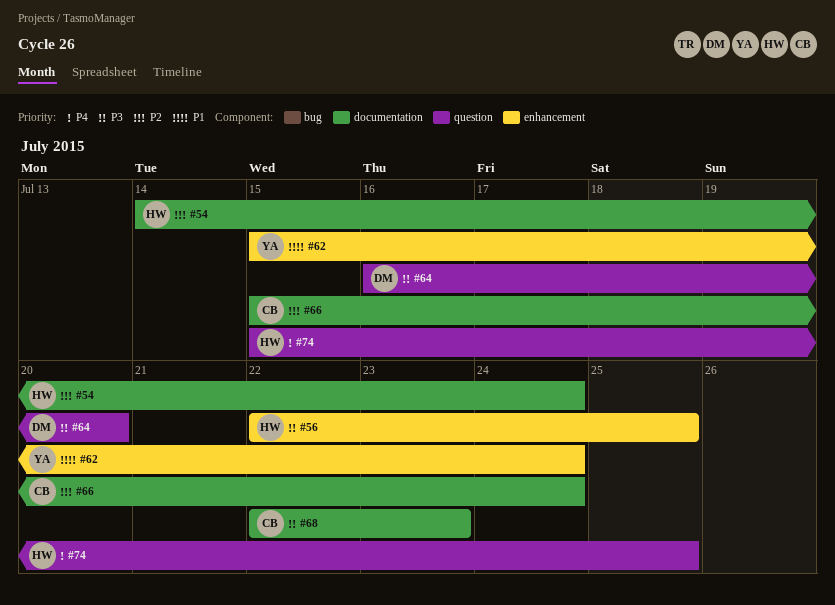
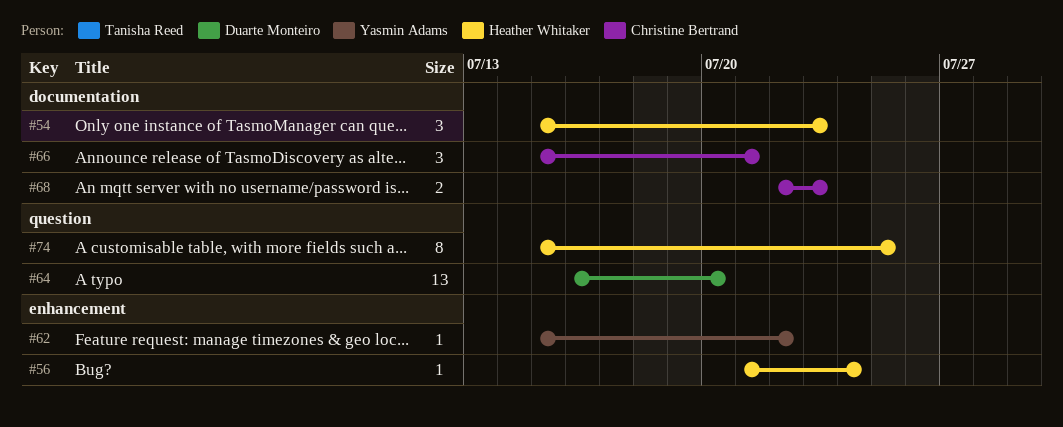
#54, start: Jul 14 -> Jul 15
#54, due: Jul 24 -> Jul 23
#56, start: Jul 22 -> Jul 21
#56, due: Jul 25 -> Jul 24
#62, due: Jul 24 -> Jul 22
#66, due: Jul 24 -> Jul 21

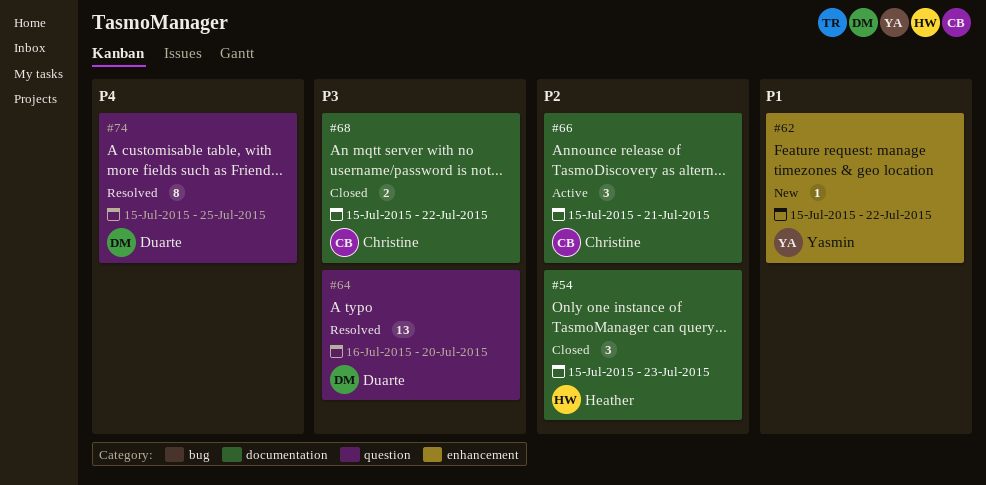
#56: present -> none
#68, start: Jul 22 -> Jul 15
#68, due: Jul 23 -> Jul 22
#74, owner: Heather Whitaker -> Duarte Monteiro

